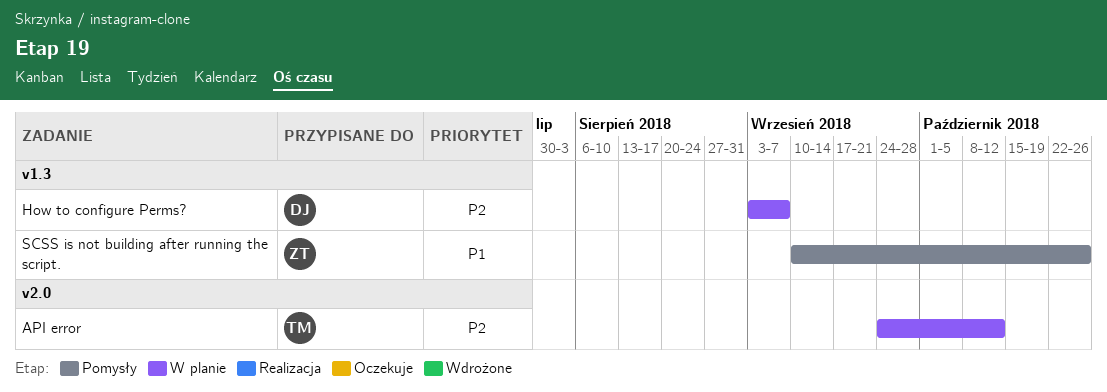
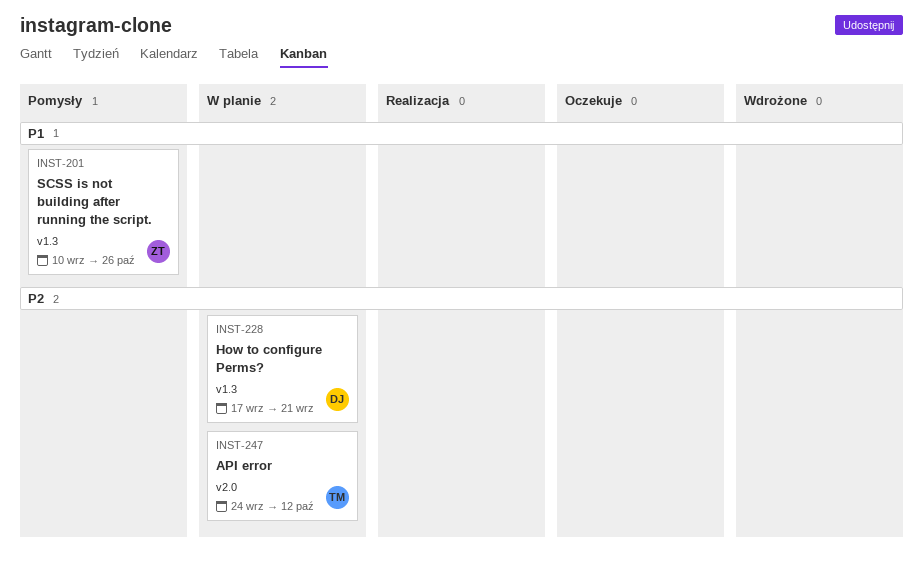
How to configure Perms?, start: Sep 3 -> Sep 17
How to configure Perms?, due: Sep 7 -> Sep 21

